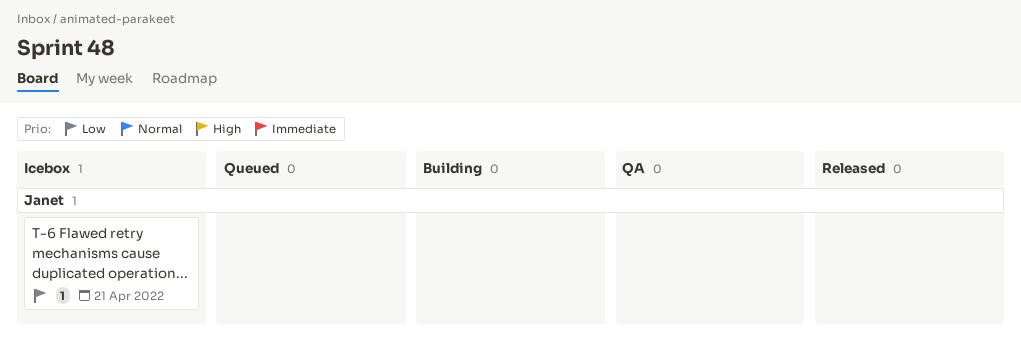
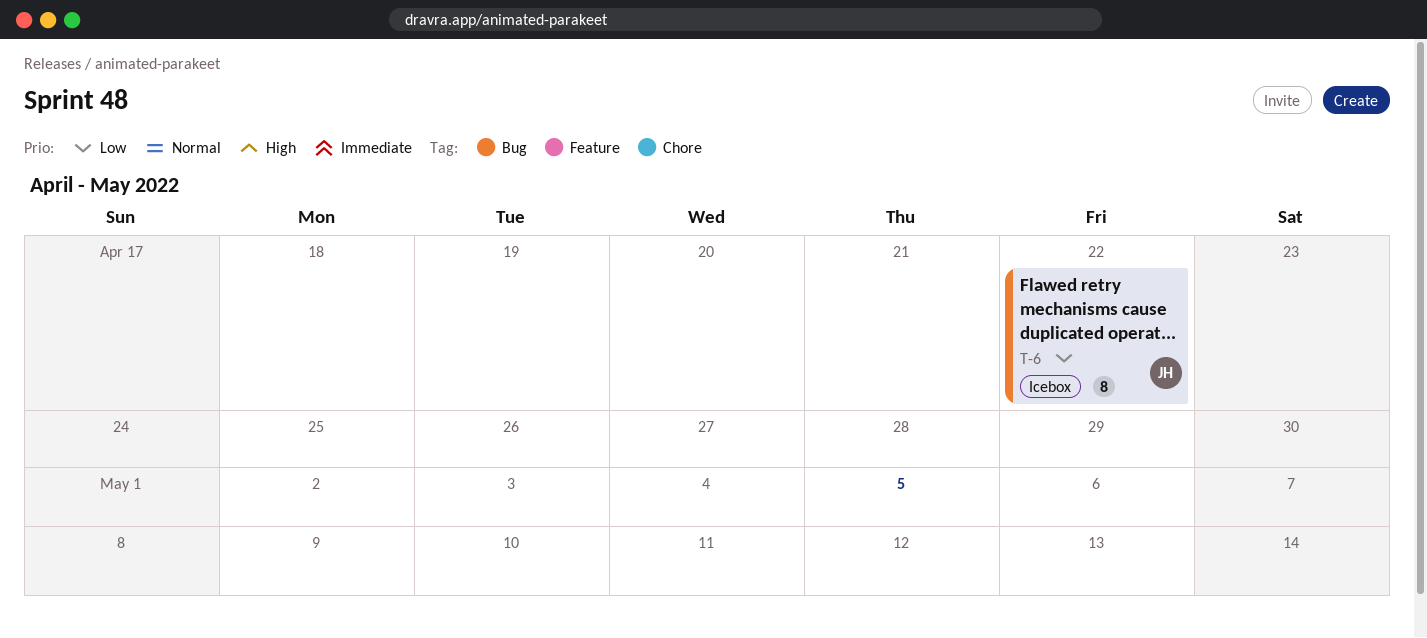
T-6, estimate: 1 -> 8
T-6, due: Apr 21 -> Apr 22

